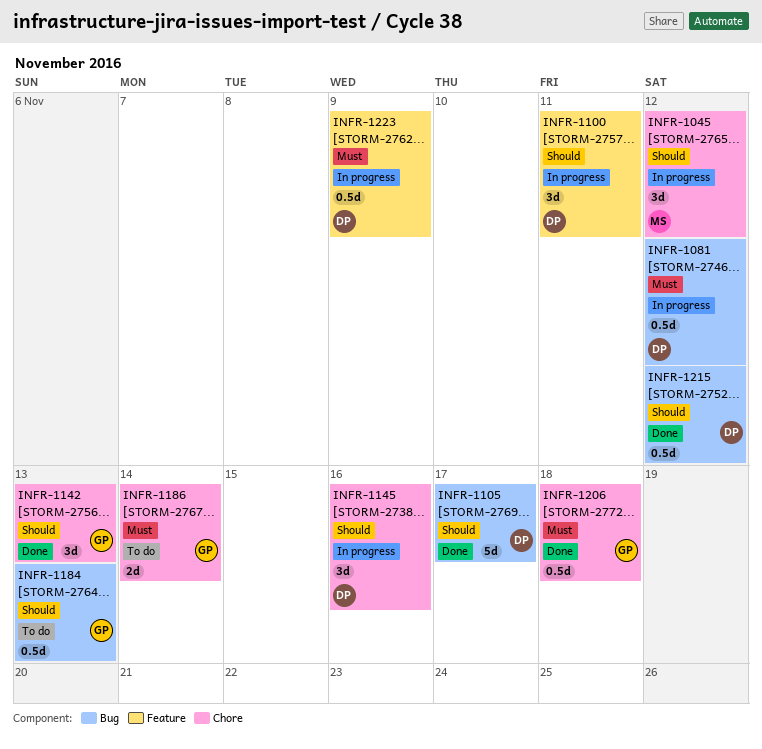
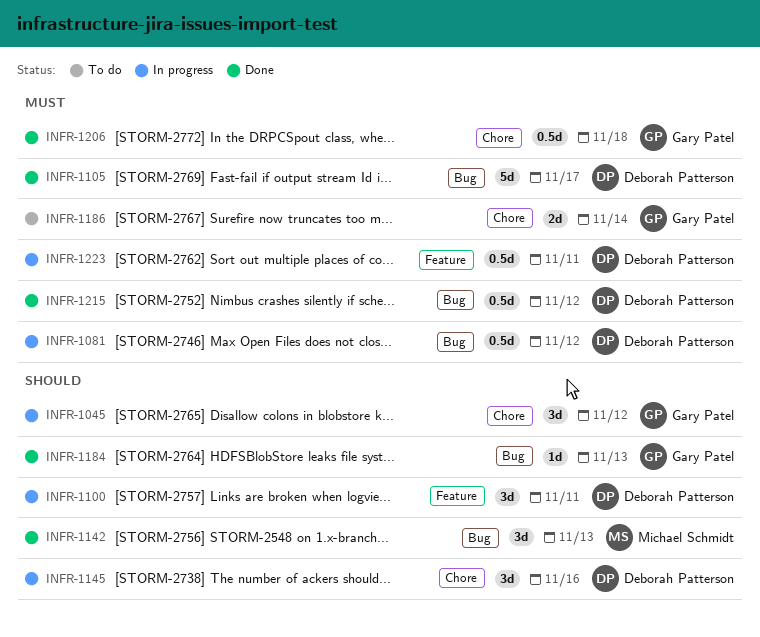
INFR-1045, owner: Michael Schmidt -> Gary Patel
INFR-1105, priority: Should -> Must
INFR-1142, owner: Gary Patel -> Michael Schmidt
INFR-1142, label: Chore -> Bug
INFR-1184, status: To do -> Done
INFR-1184, estimate: 0.5d -> 1d
INFR-1215, priority: Should -> Must
INFR-1223, due: Nov 9 -> Nov 11

